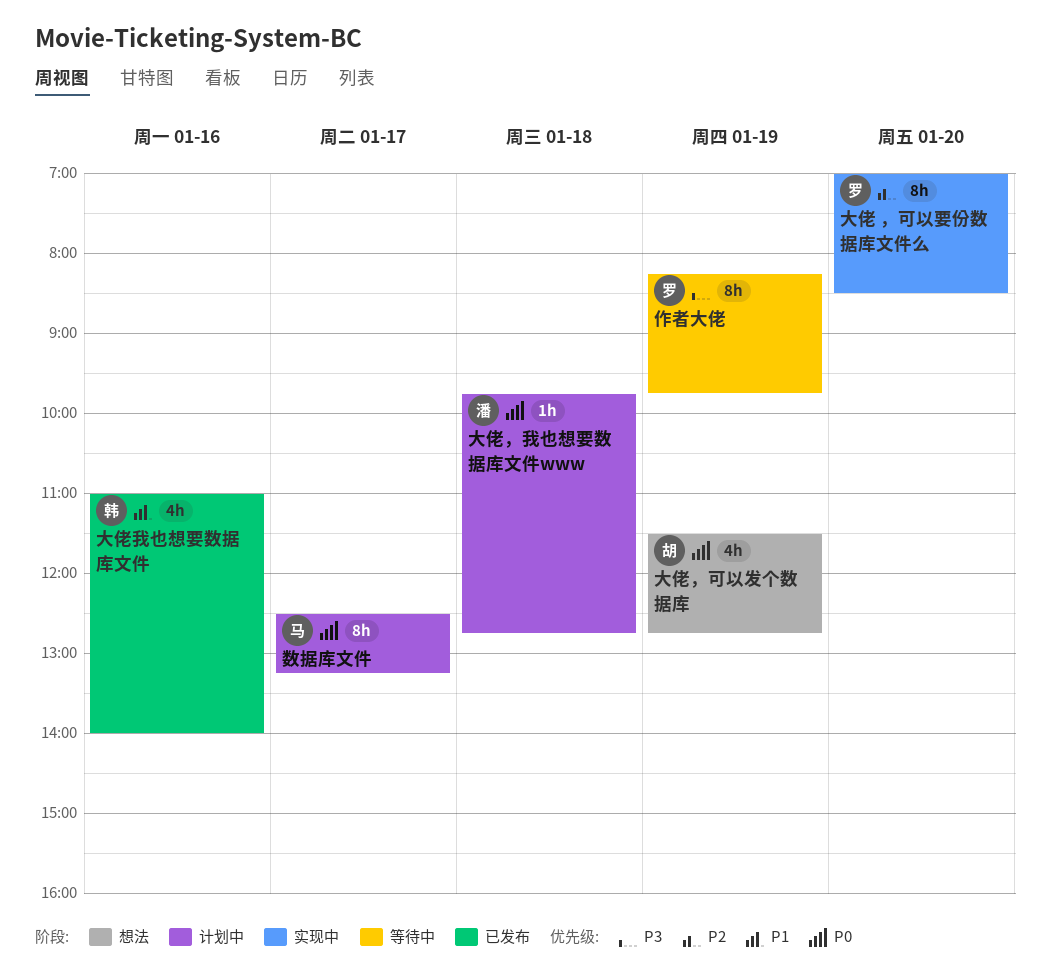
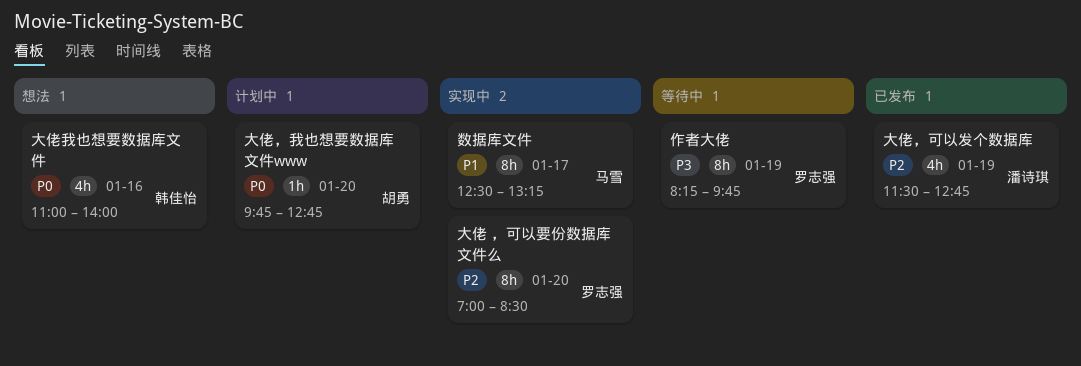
大佬我也想要数据库文件, status: 已发布 -> 想法
大佬我也想要数据库文件, priority: P1 -> P0
大佬，可以发个数据库, status: 想法 -> 已发布
大佬，可以发个数据库, owner: 胡勇 -> 潘诗琪
大佬，可以发个数据库, priority: P0 -> P2
大佬，我也想要数据库文件www, owner: 潘诗琪 -> 胡勇
大佬，我也想要数据库文件www, day: Jan 18 -> Jan 20
数据库文件, status: 计划中 -> 实现中
数据库文件, priority: P0 -> P1

